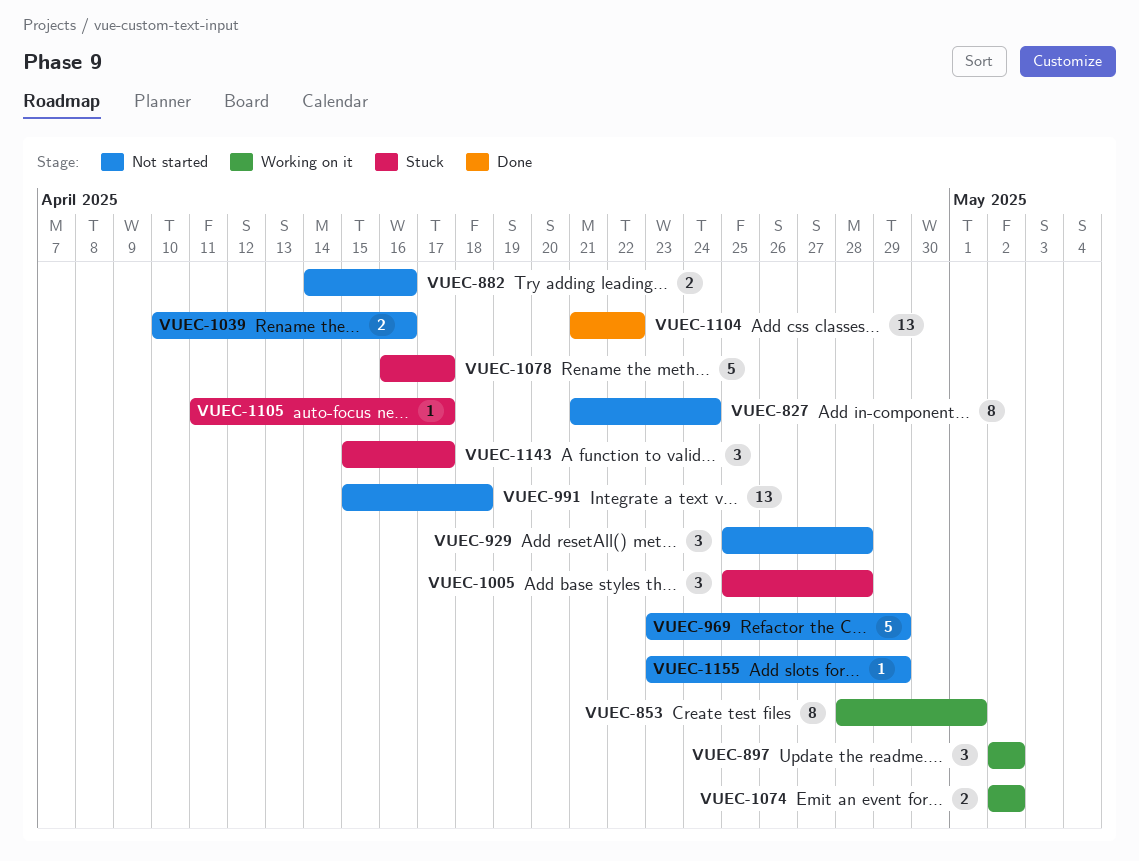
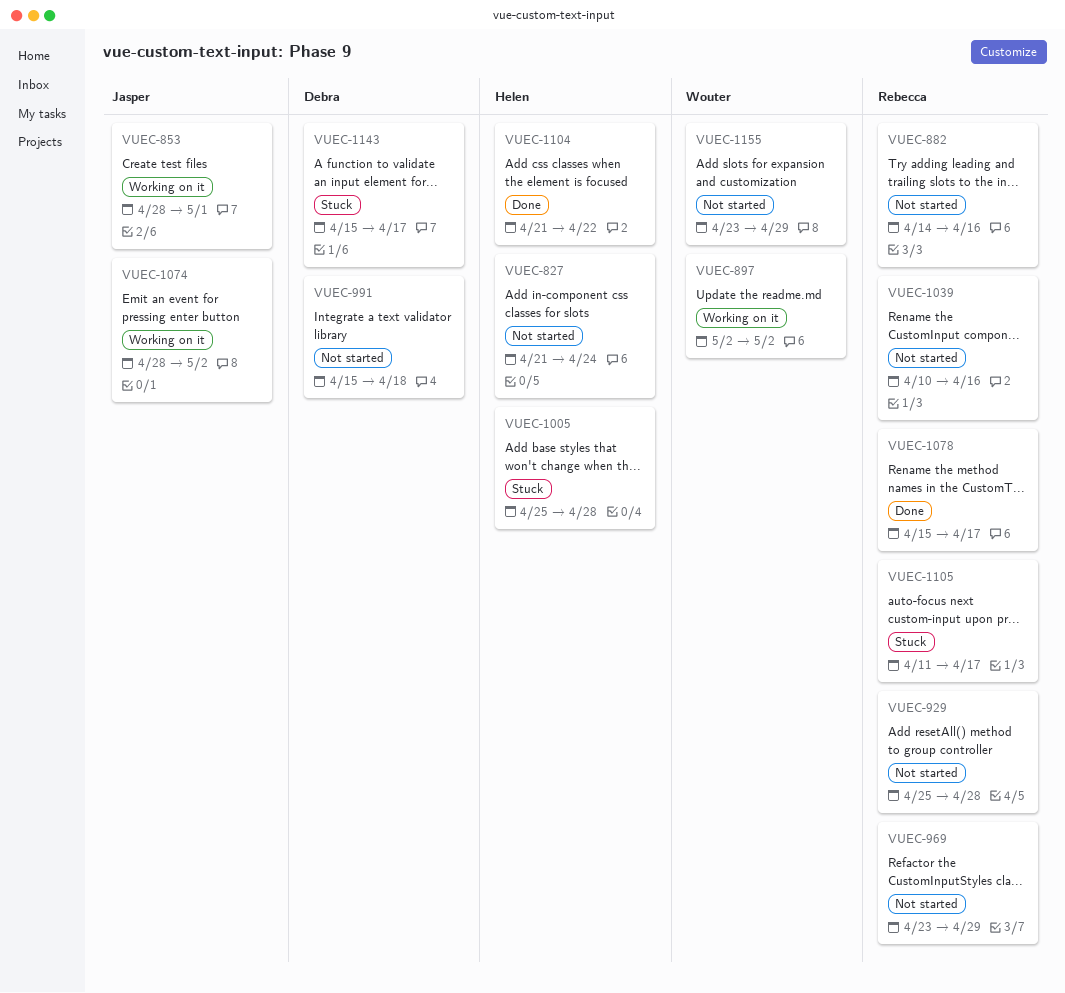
VUEC-1074, start: May 2 -> Apr 28
VUEC-1078, status: Stuck -> Done
VUEC-1078, start: Apr 16 -> Apr 15

